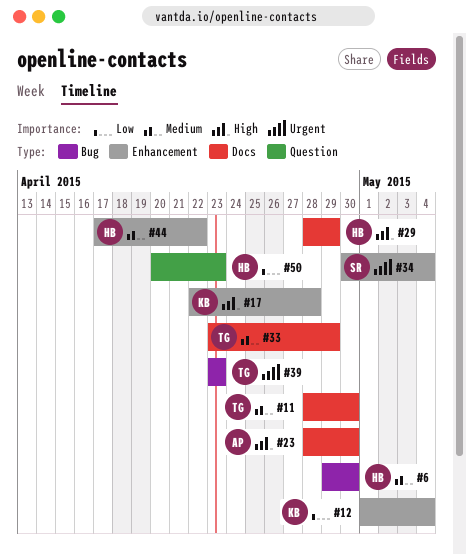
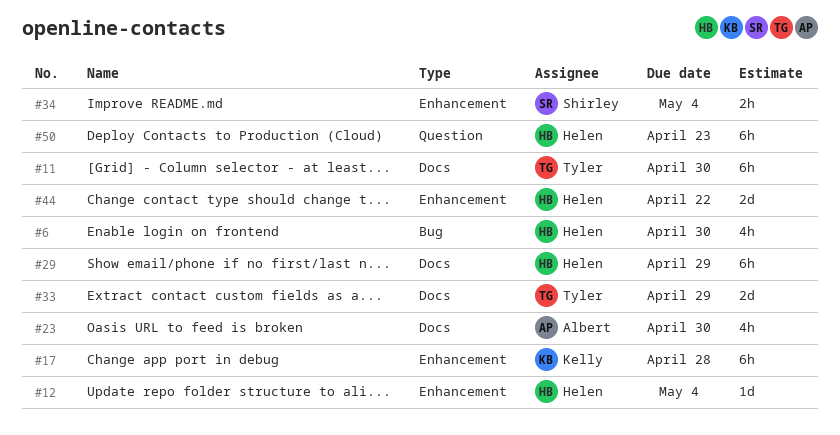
#12, owner: Kelly -> Helen
#39: present -> none

